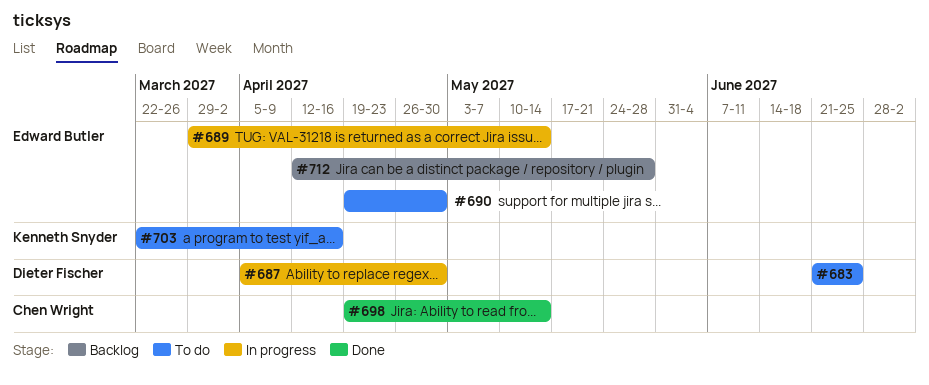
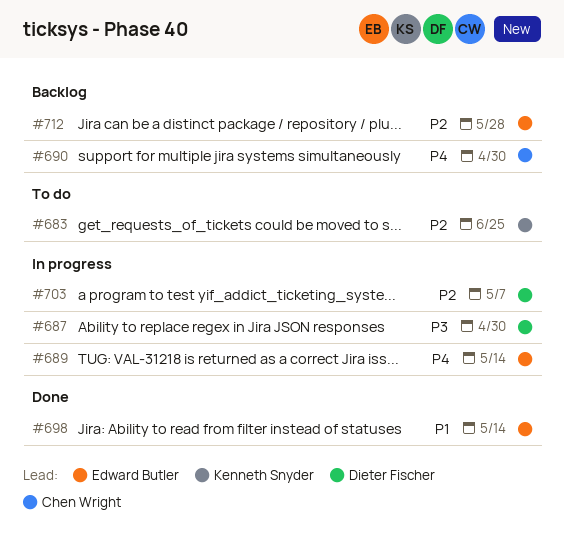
#683, owner: Dieter Fischer -> Kenneth Snyder
#690, status: To do -> Backlog
#690, owner: Edward Butler -> Chen Wright
#698, owner: Chen Wright -> Edward Butler
#703, status: To do -> In progress
#703, owner: Kenneth Snyder -> Dieter Fischer
#703, due: Apr 16 -> May 7

